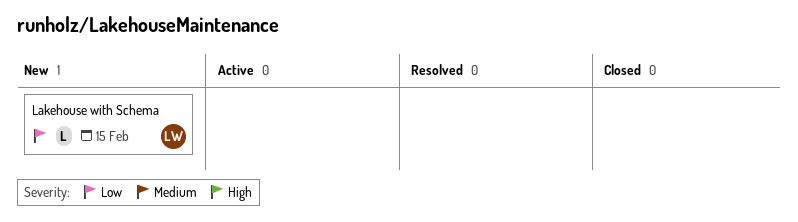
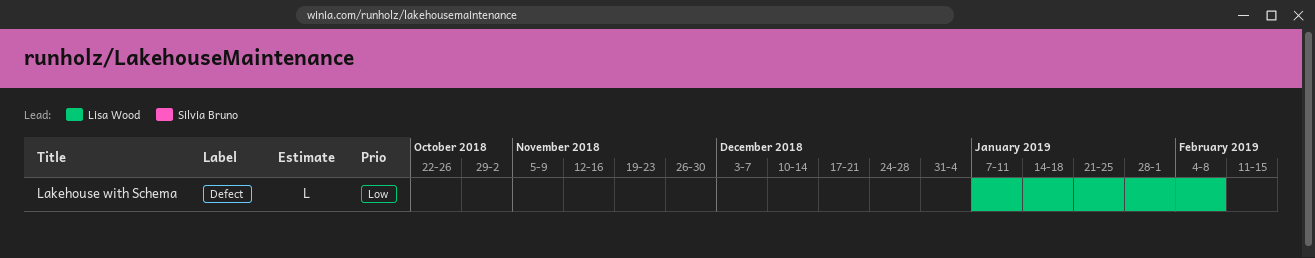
Lakehouse with Schema, due: Feb 15 -> Feb 8

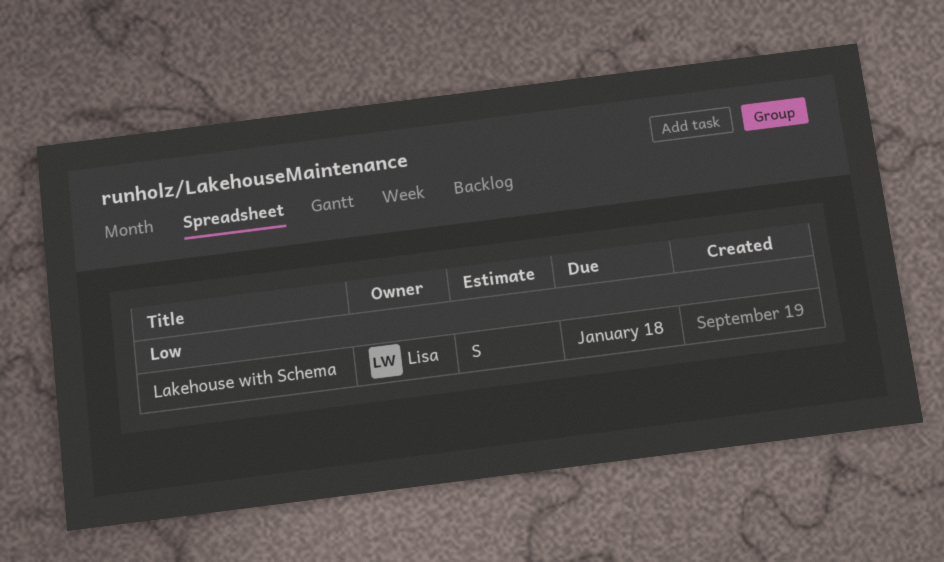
Lakehouse with Schema, estimate: L -> S
Lakehouse with Schema, due: Feb 8 -> Jan 18

